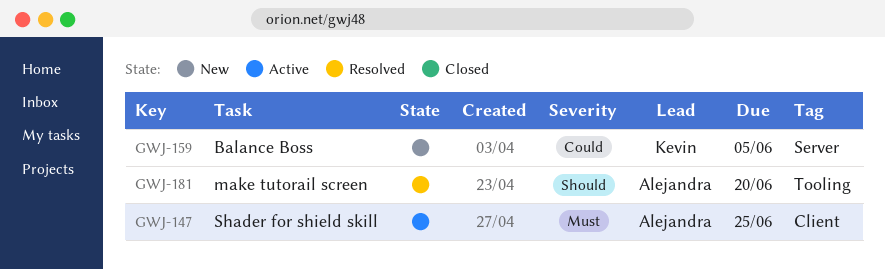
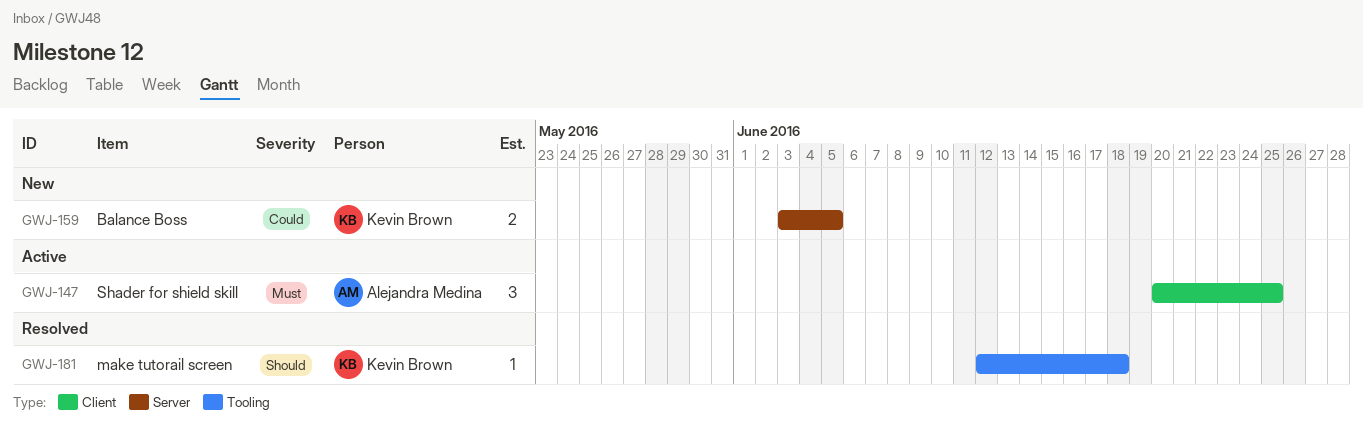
GWJ-181, owner: Alejandra Medina -> Kevin Brown
GWJ-181, due: Jun 20 -> Jun 18

